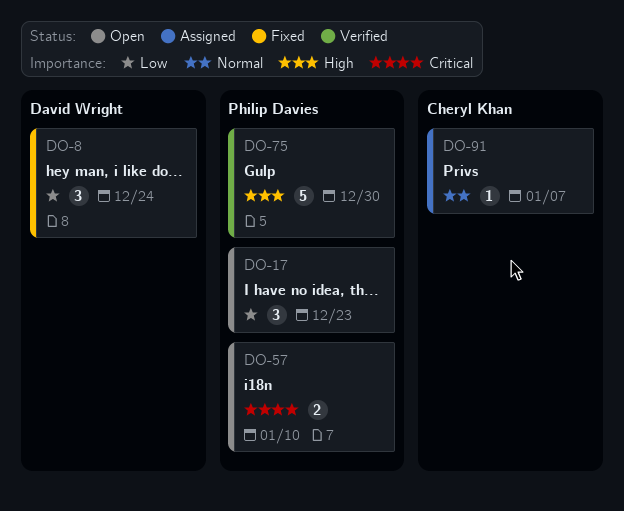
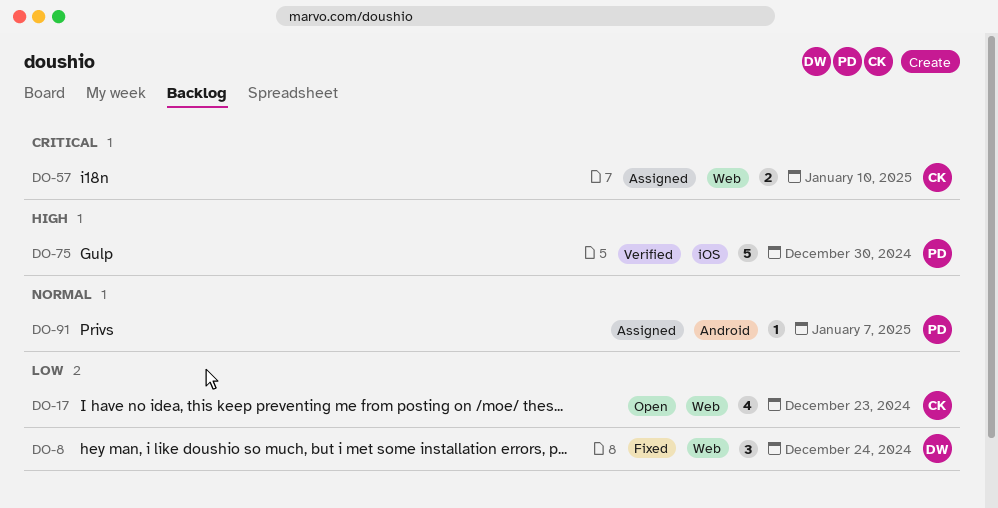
DO-17, owner: Philip Davies -> Cheryl Khan
DO-17, estimate: 3 -> 4
DO-57, status: Open -> Assigned
DO-57, owner: Philip Davies -> Cheryl Khan
DO-91, owner: Cheryl Khan -> Philip Davies

